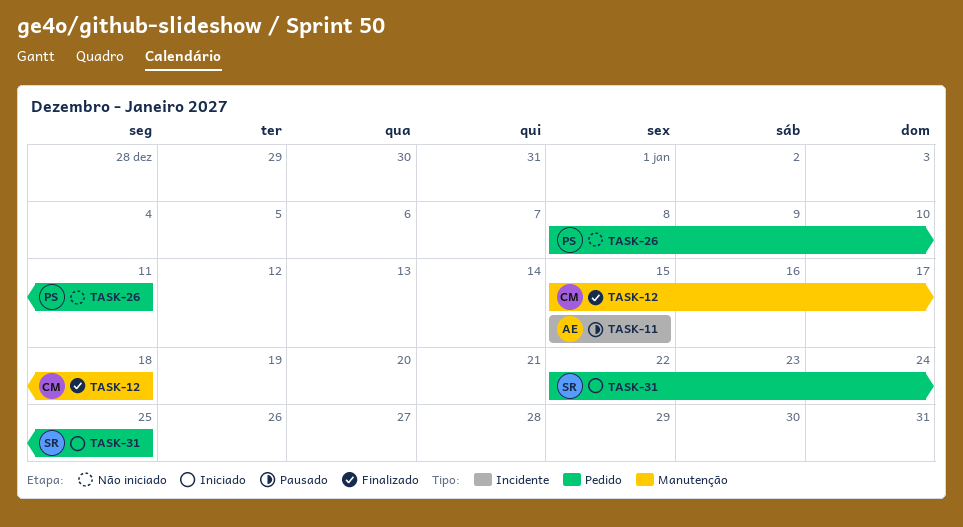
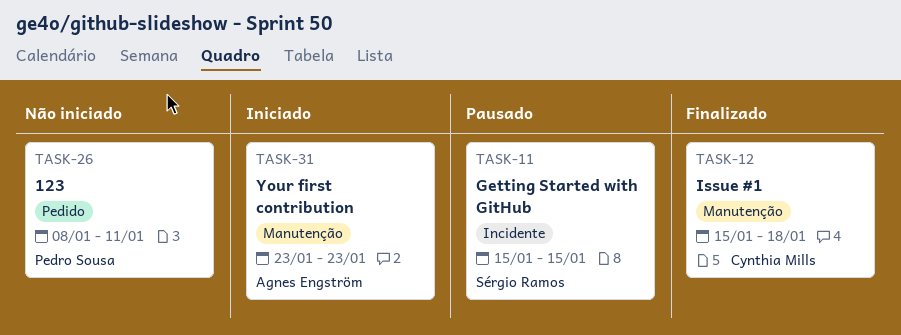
TASK-11, owner: Agnes Engström -> Sérgio Ramos
TASK-31, owner: Sérgio Ramos -> Agnes Engström
TASK-31, label: Pedido -> Manutenção
TASK-31, start: Jan 22 -> Jan 23
TASK-31, due: Jan 25 -> Jan 23

